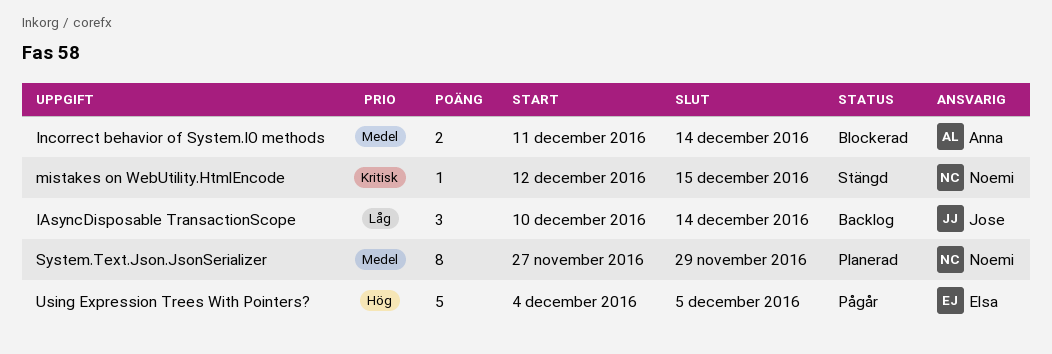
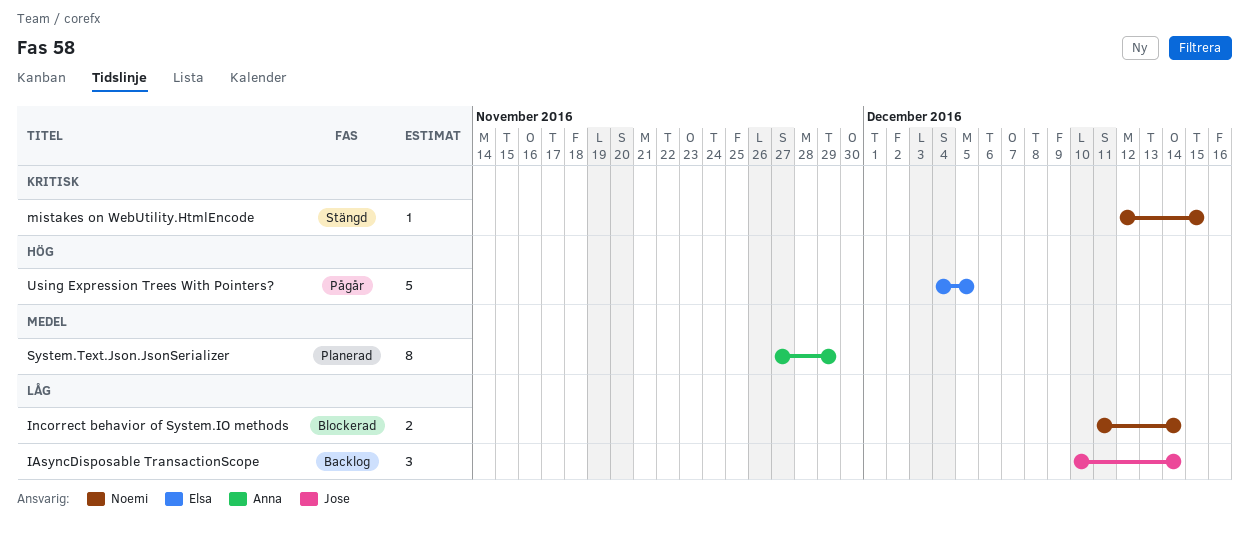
Incorrect behavior of System.IO methods, owner: Anna -> Noemi
Incorrect behavior of System.IO methods, priority: Medel -> Låg
System.Text.Json.JsonSerializer, owner: Noemi -> Anna

